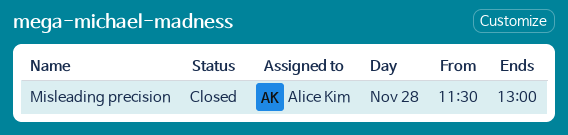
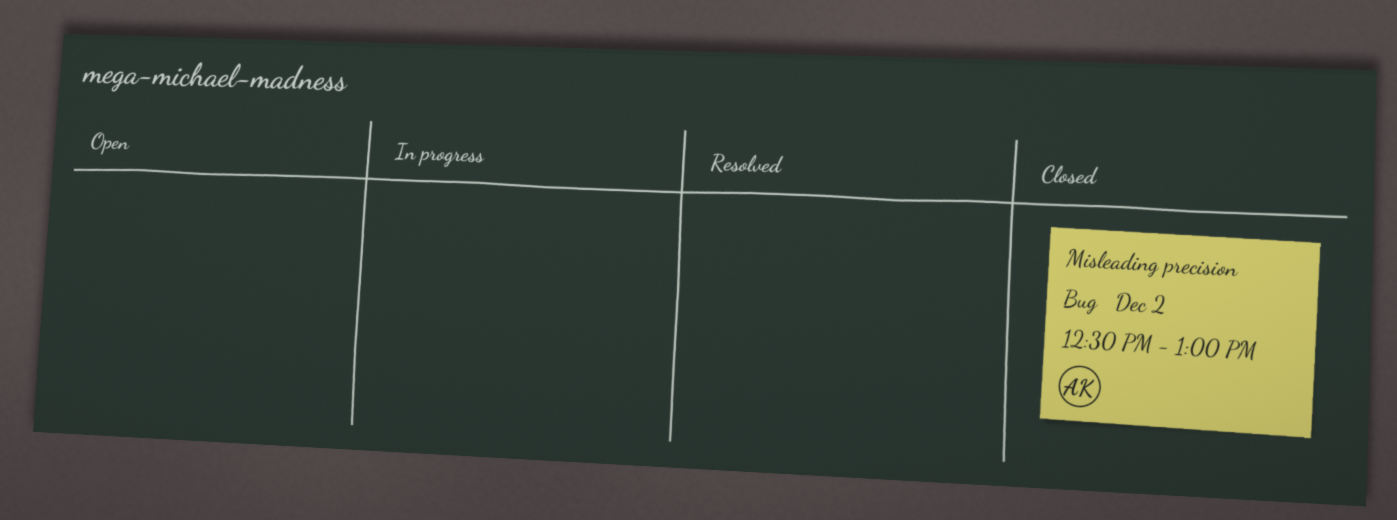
Misleading precision, day: Nov 28 -> Dec 2
Misleading precision, begins: 11:30 -> 12:30

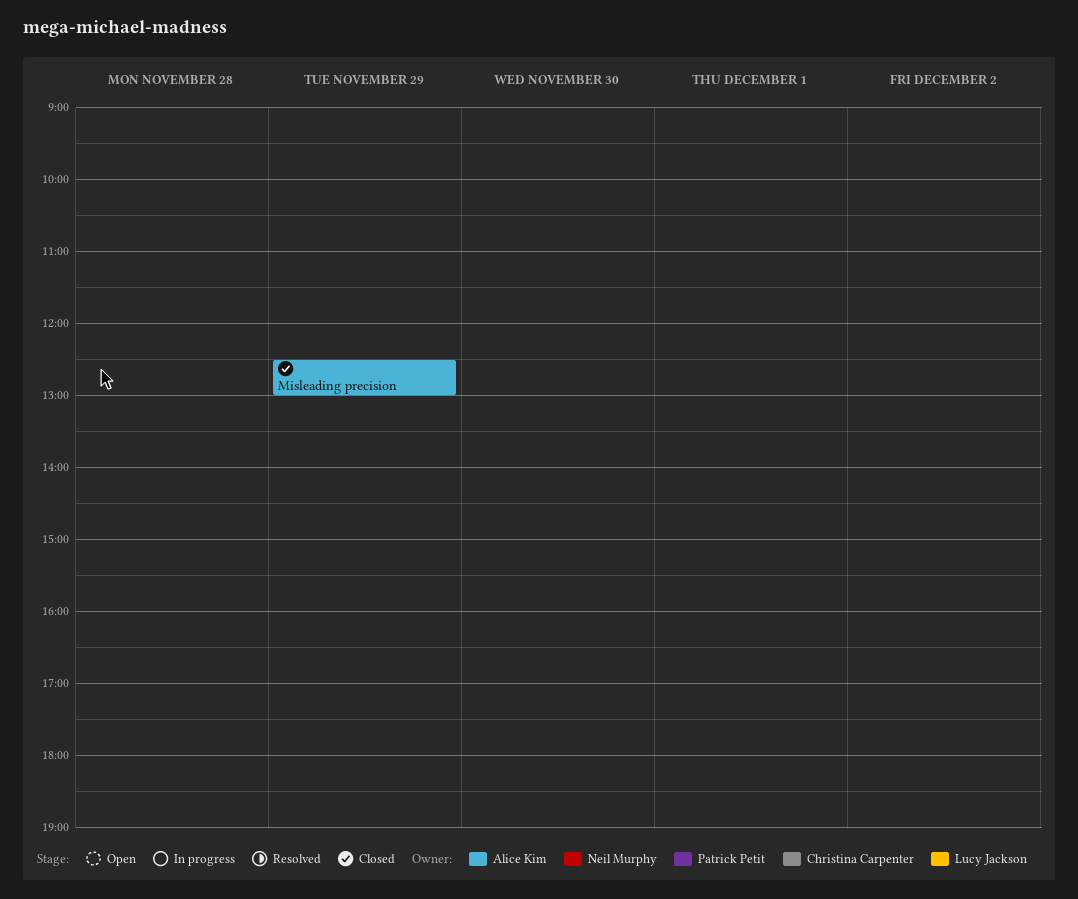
Misleading precision, day: Dec 2 -> Nov 29

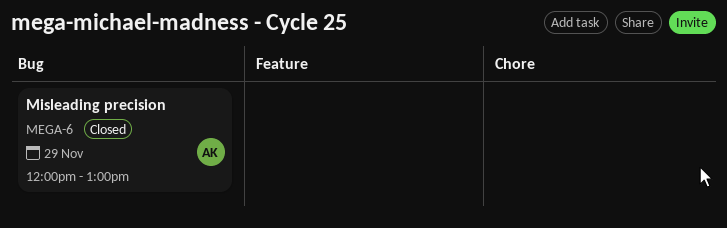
Misleading precision, begins: 12:30 -> 12:00

